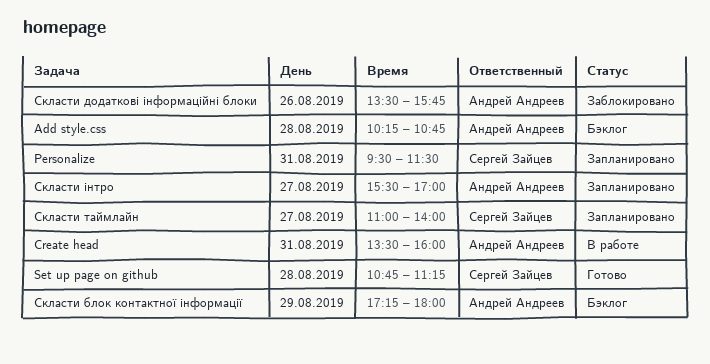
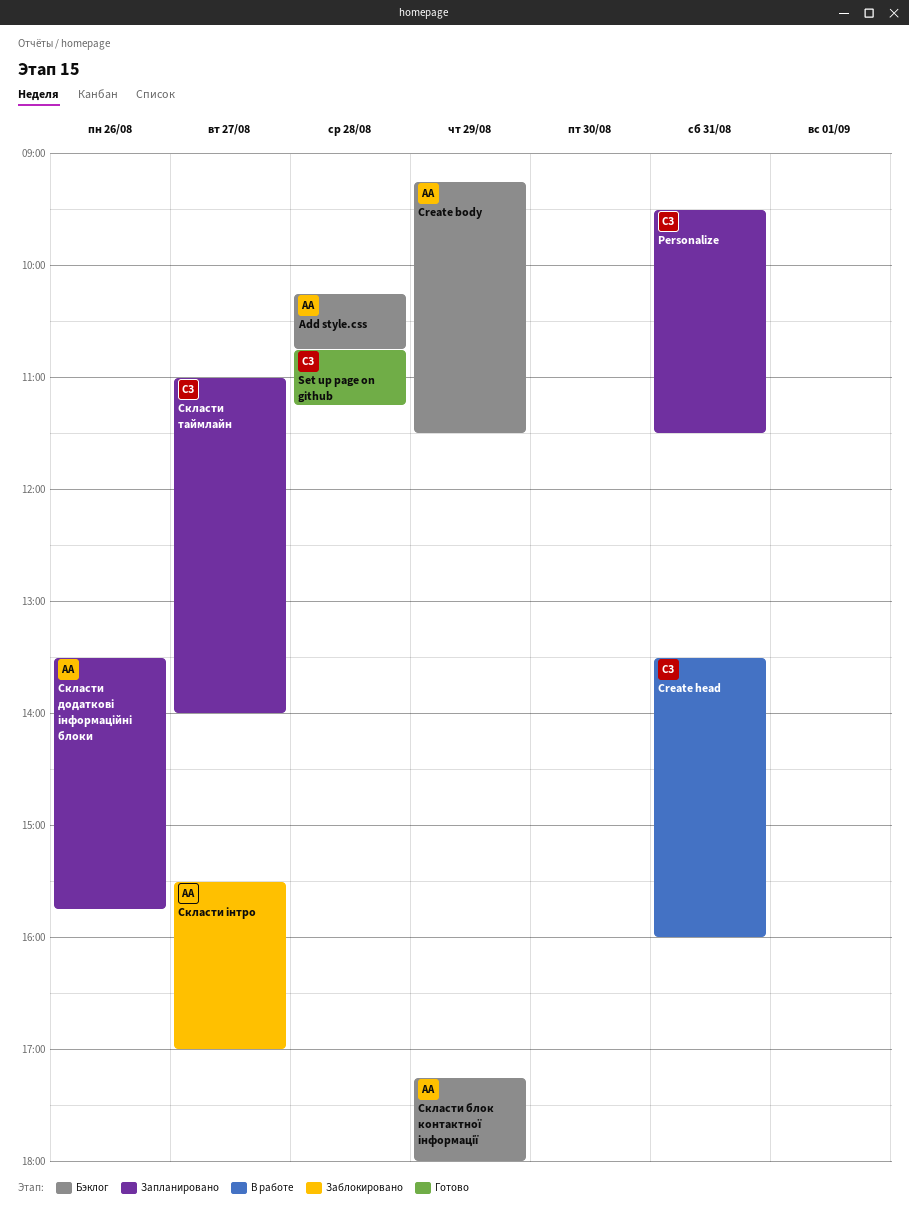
Create body: none -> present
Create head, owner: Андрей Андреев -> Сергей Зайцев
Скласти додаткові інформаційні блоки, status: Заблокировано -> Запланировано
Скласти інтро, status: Запланировано -> Заблокировано

